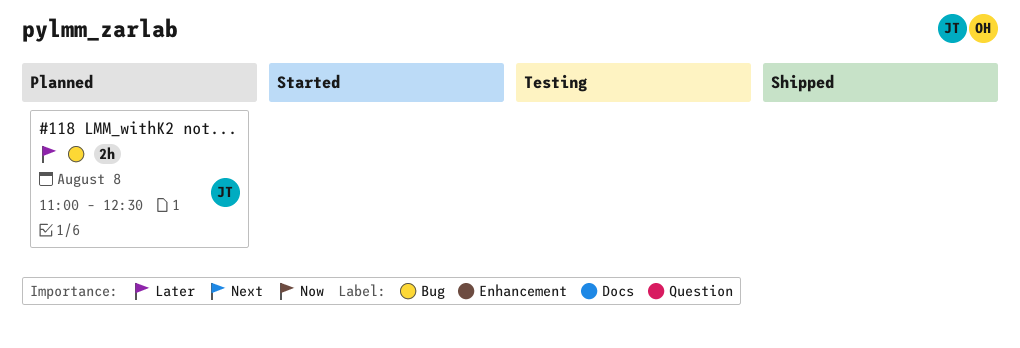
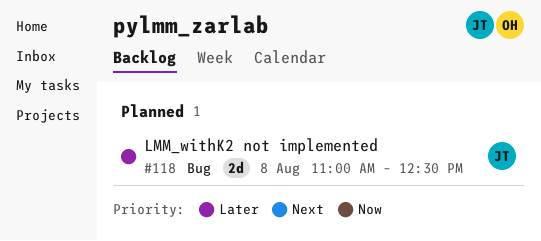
#118, estimate: 2h -> 2d

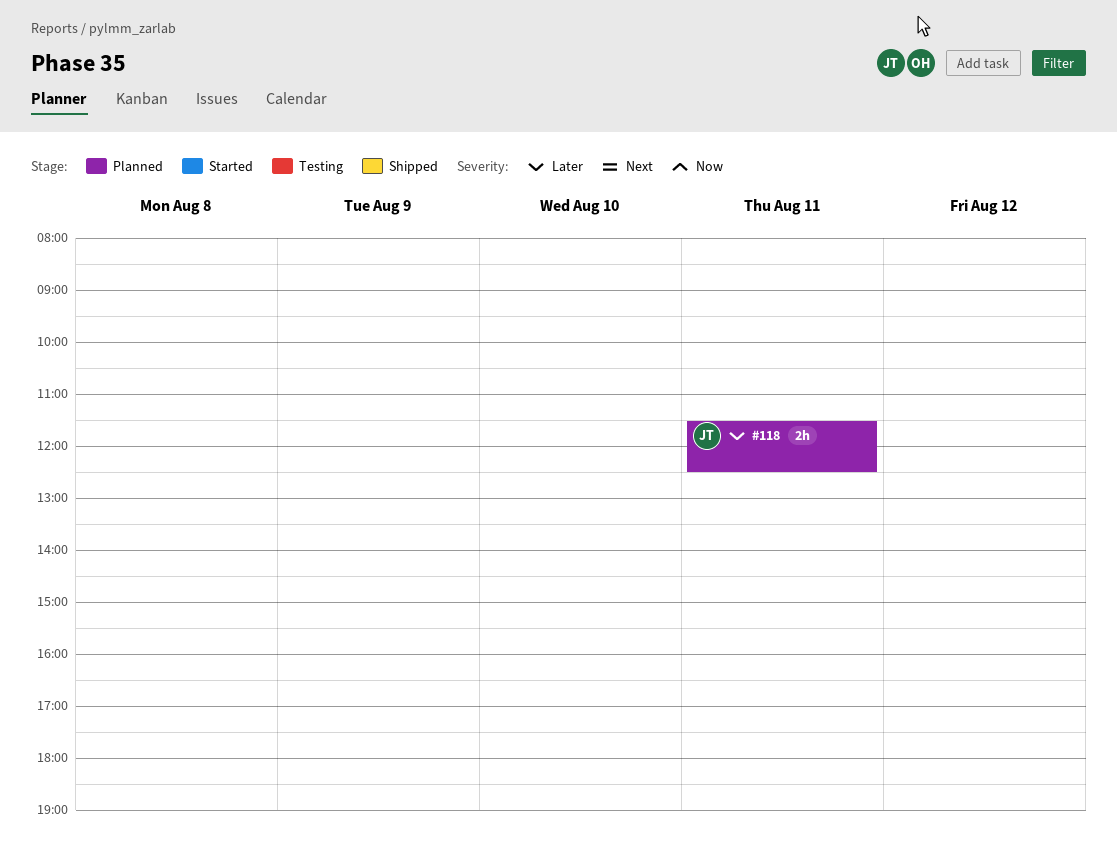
#118, estimate: 2d -> 2h
#118, day: Aug 8 -> Aug 11
#118, begins: 11:00 -> 11:30

